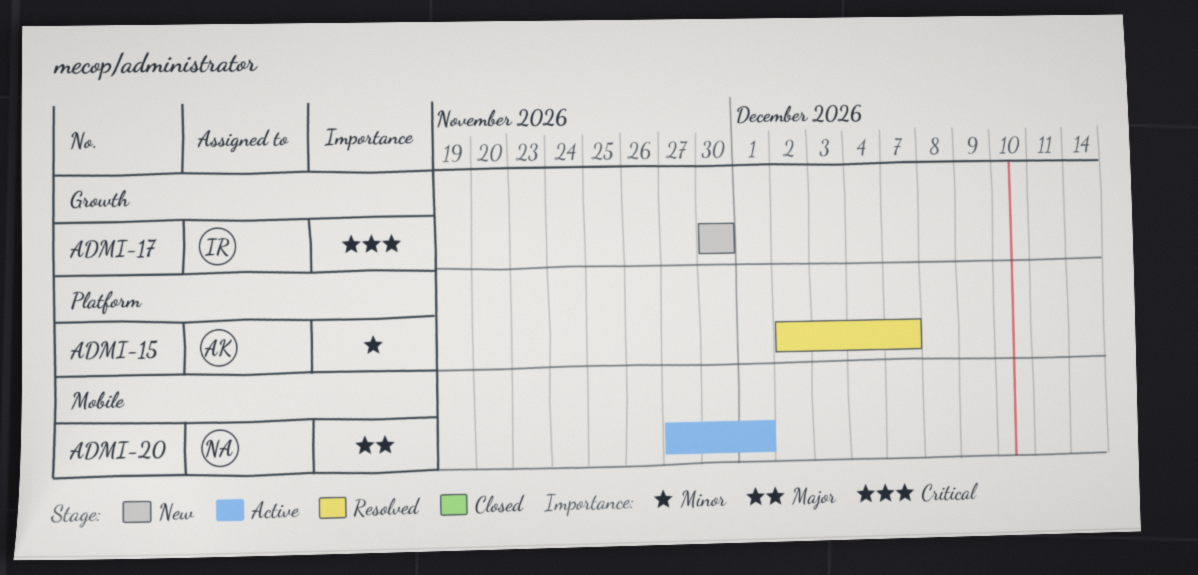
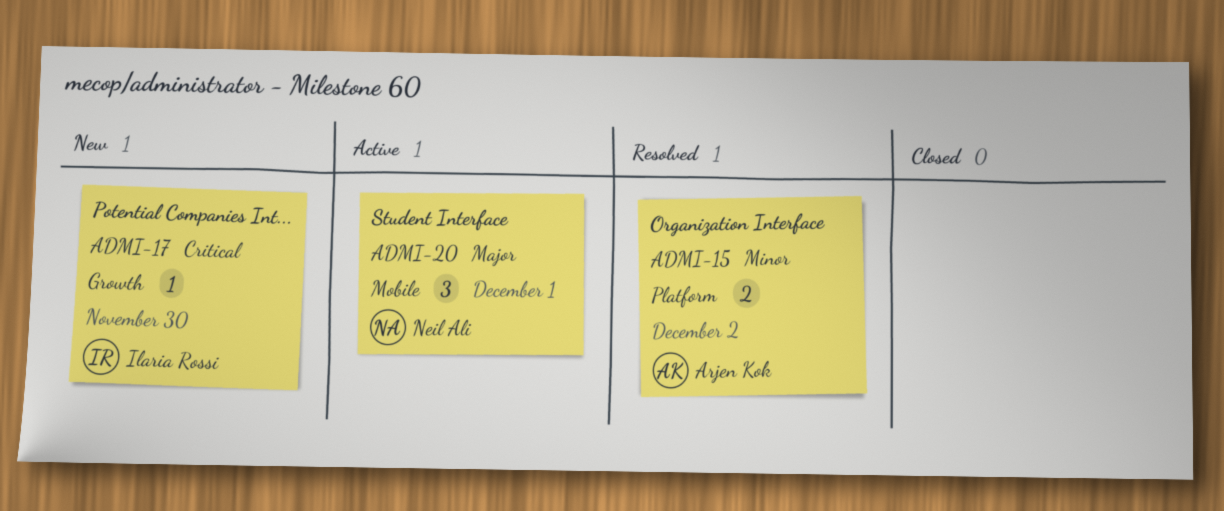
ADMI-15, due: Dec 7 -> Dec 2

